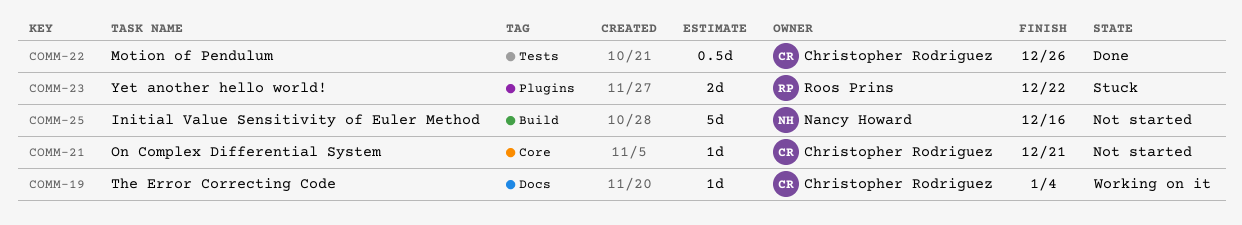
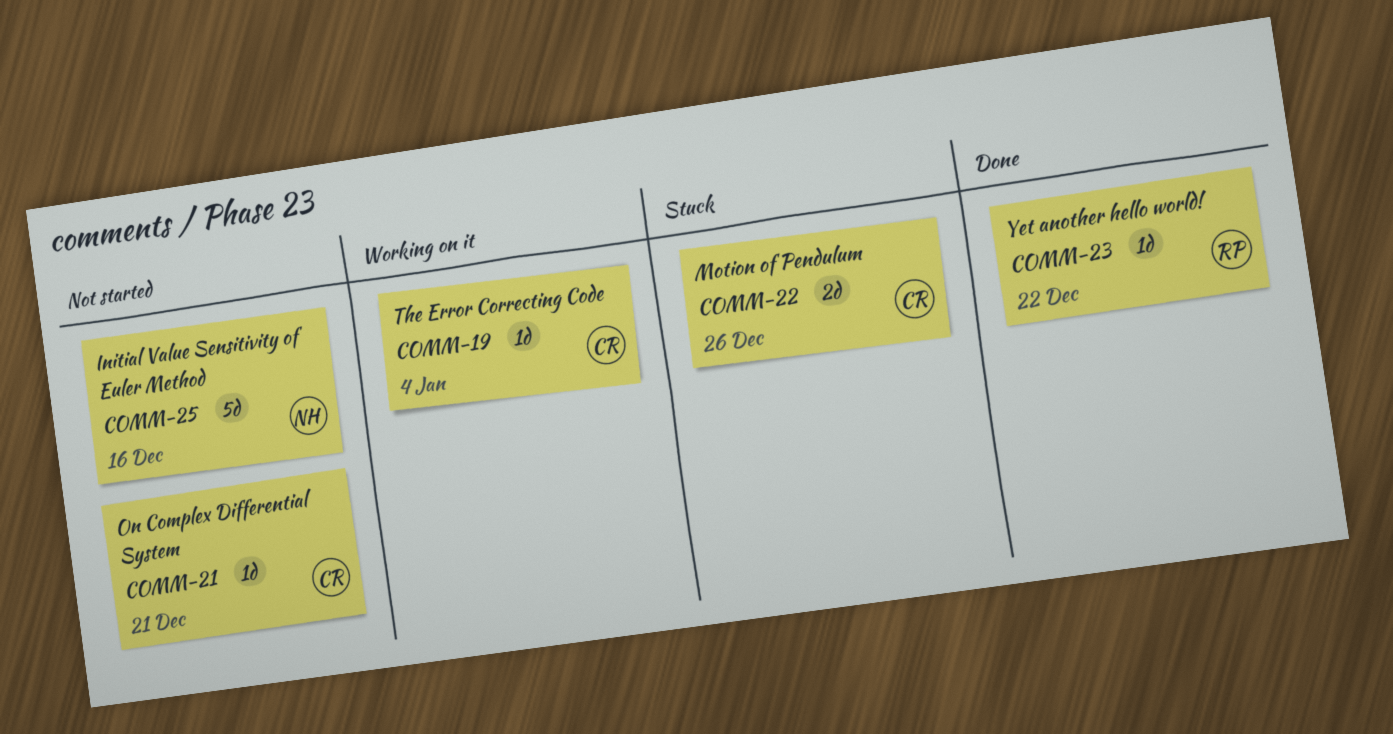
COMM-22, status: Done -> Stuck
COMM-22, estimate: 0.5d -> 2d
COMM-23, status: Stuck -> Done
COMM-23, estimate: 2d -> 1d

